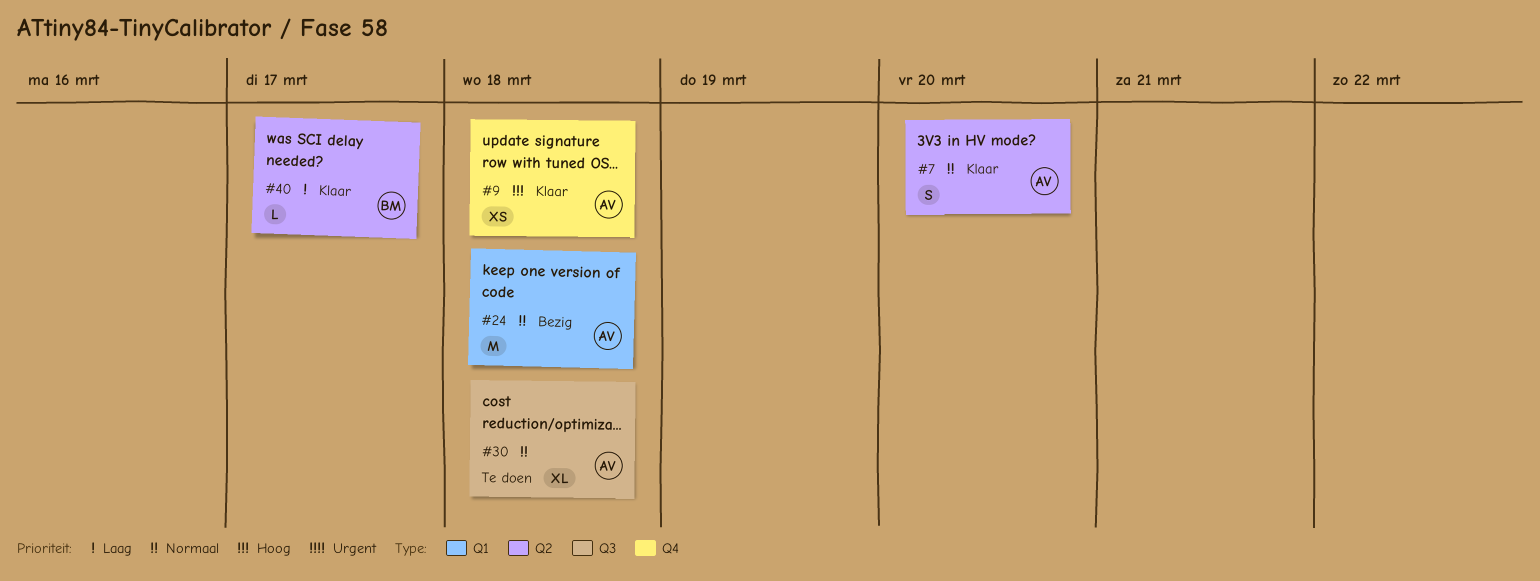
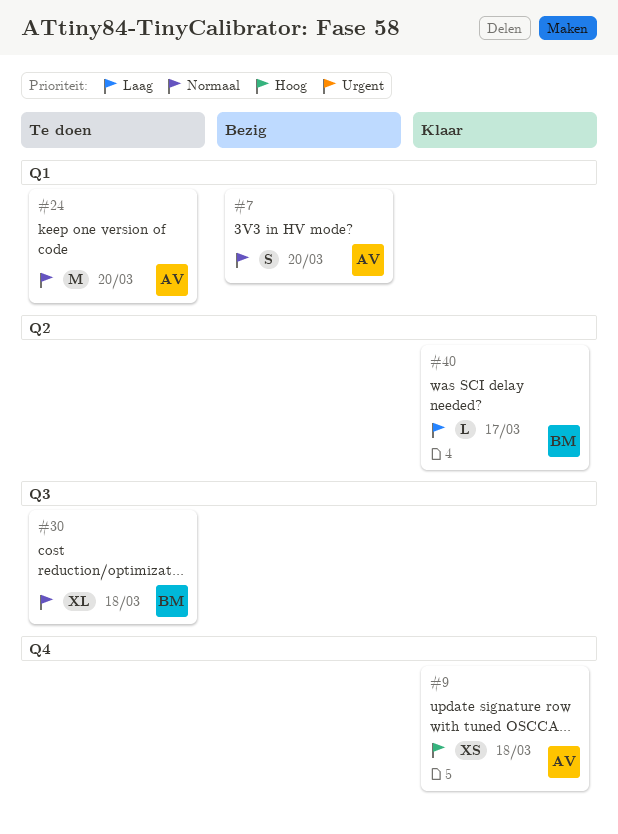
#7, status: Klaar -> Bezig
#7, label: Q2 -> Q1
#24, status: Bezig -> Te doen
#24, due: Mar 18 -> Mar 20
#30, owner: AV -> BM

